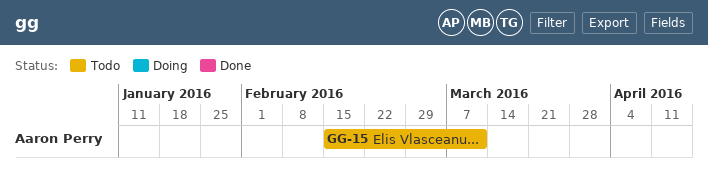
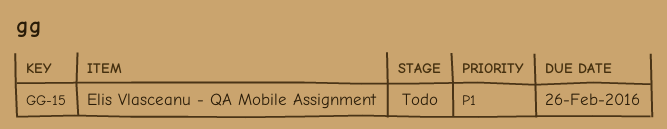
GG-15, due: Mar 11 -> Feb 26

